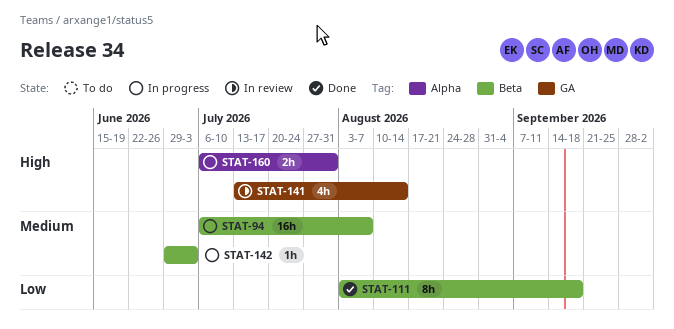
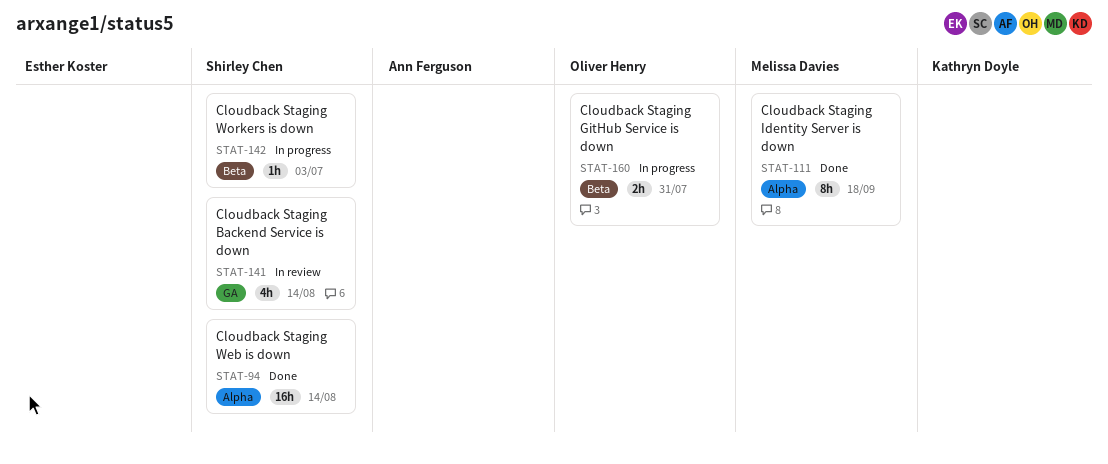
STAT-94, status: In progress -> Done
STAT-94, label: Beta -> Alpha
STAT-94, due: Aug 7 -> Aug 14
STAT-111, label: Beta -> Alpha
STAT-160, label: Alpha -> Beta

